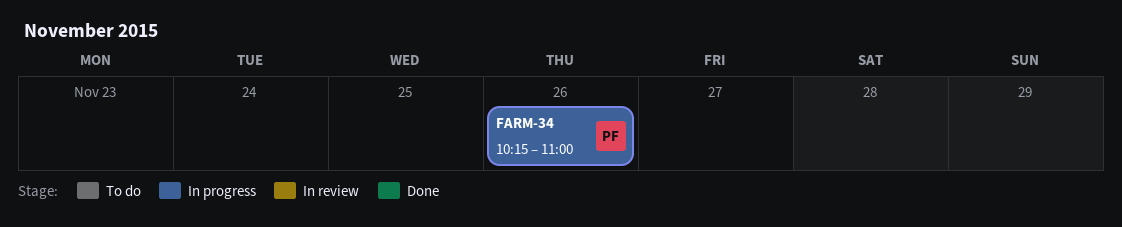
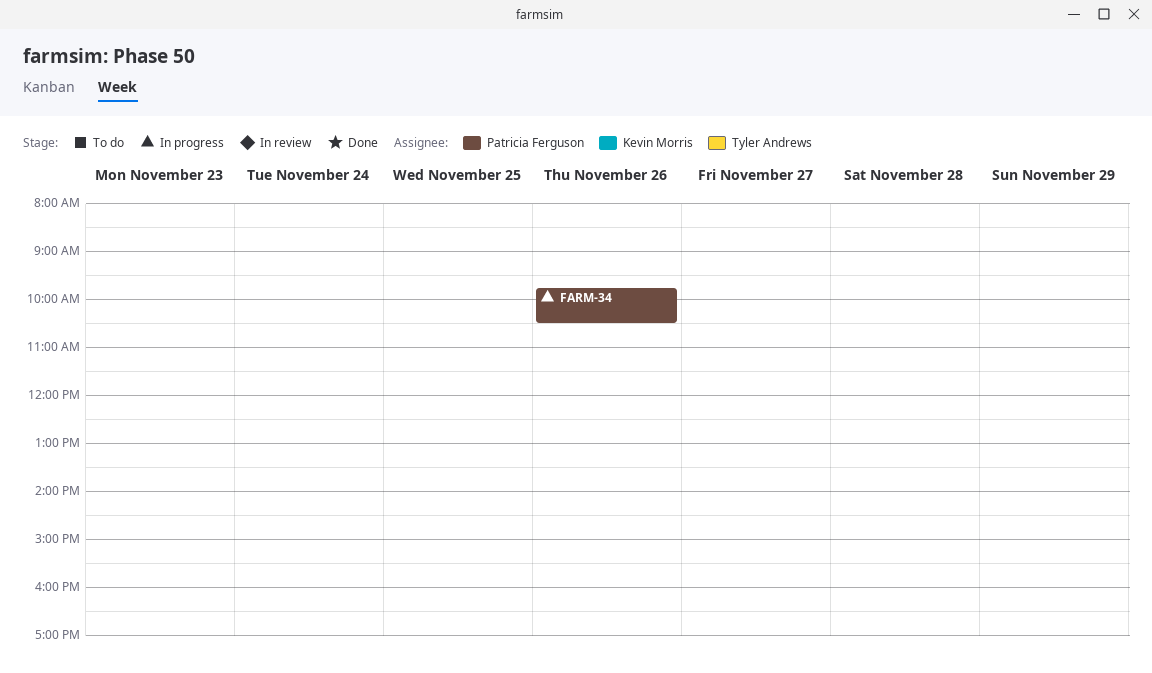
FARM-34, begins: 10:15 -> 09:45
FARM-34, ends: 11:00 -> 10:30

